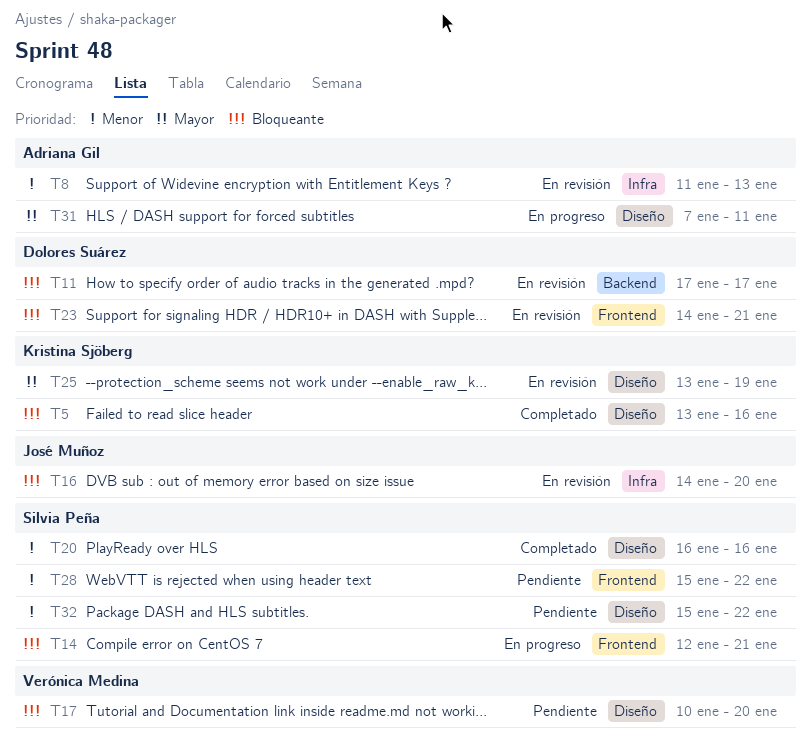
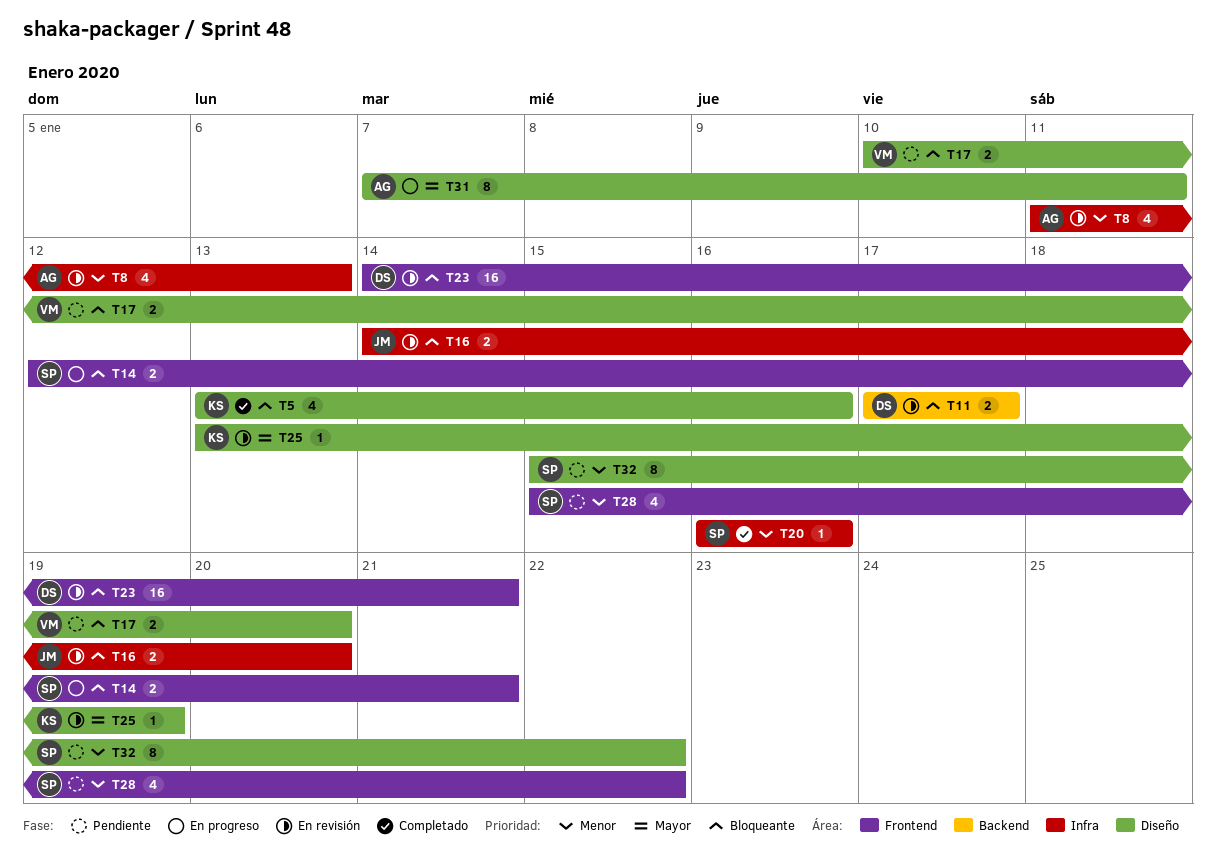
T20, label: Diseño -> Infra

